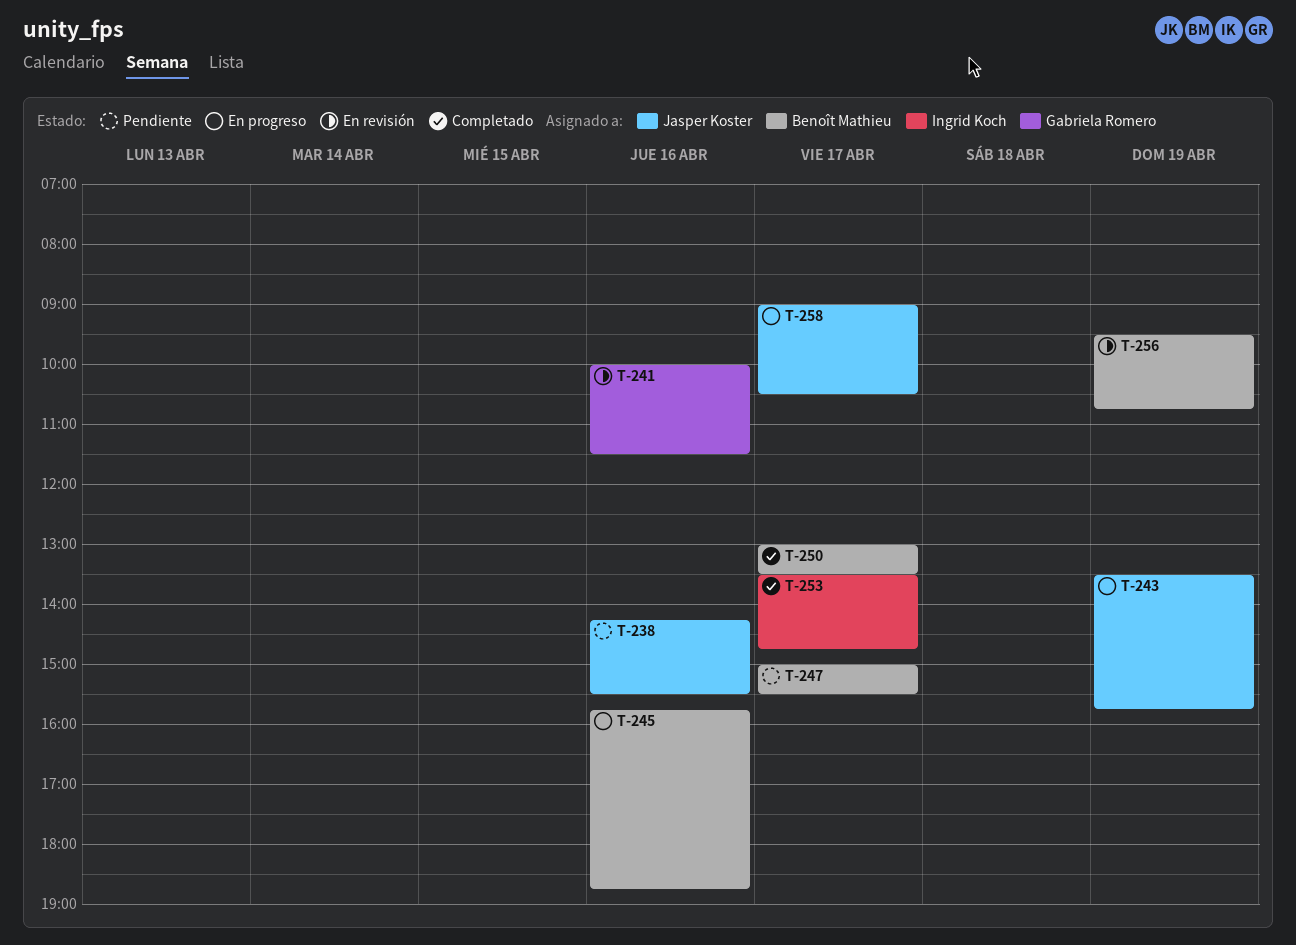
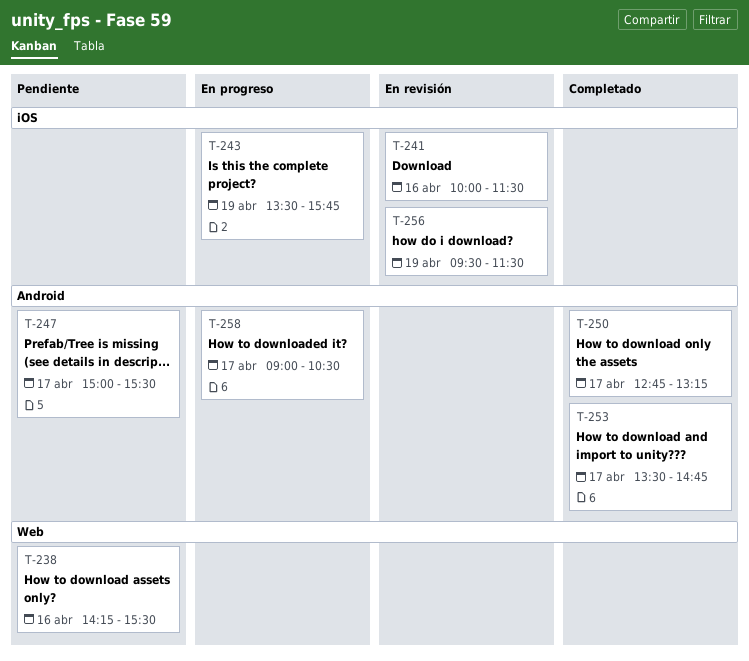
T-245: present -> none
T-250, begins: 13:00 -> 12:45
T-250, ends: 13:30 -> 13:15
T-256, ends: 10:45 -> 11:30

